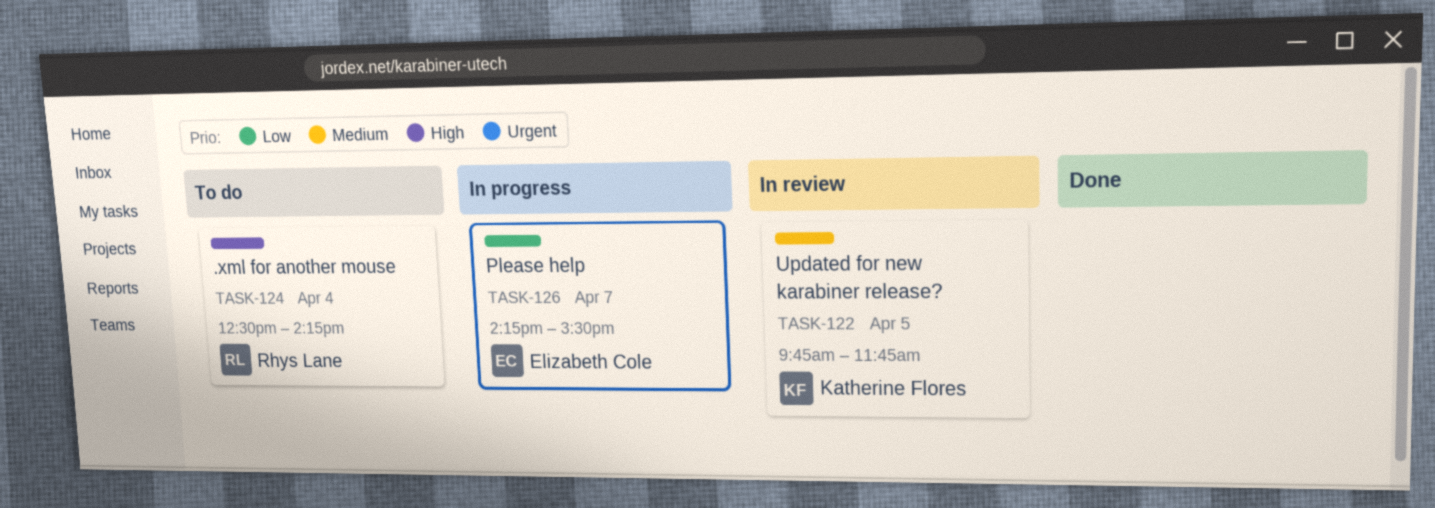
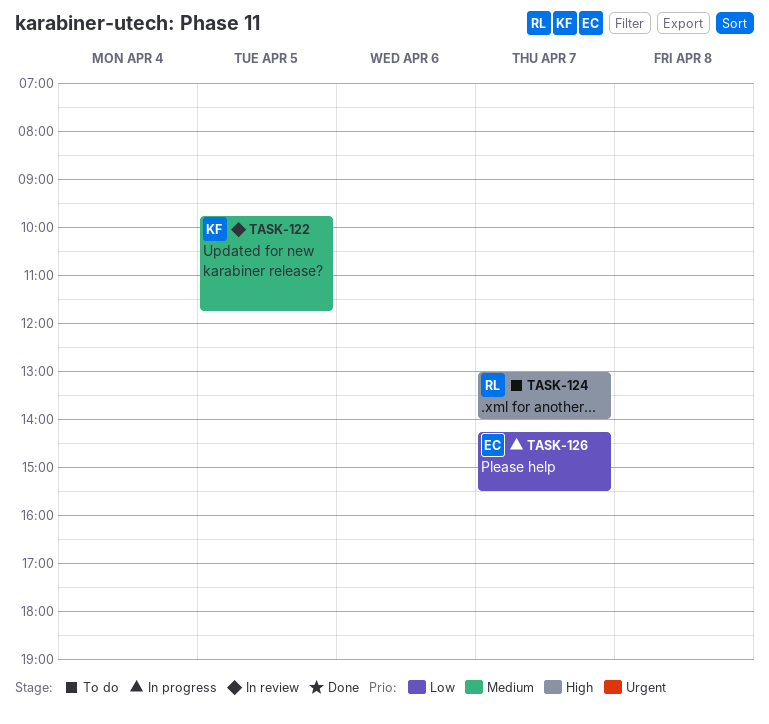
TASK-124, day: Apr 4 -> Apr 7
TASK-124, begins: 12:30 -> 13:00
TASK-124, ends: 14:15 -> 14:00

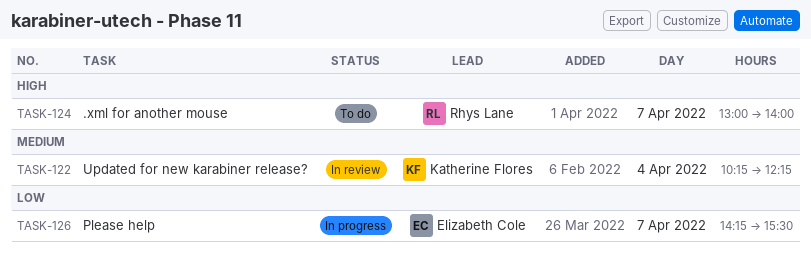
TASK-122, day: Apr 5 -> Apr 4
TASK-122, begins: 09:45 -> 10:15
TASK-122, ends: 11:45 -> 12:15

